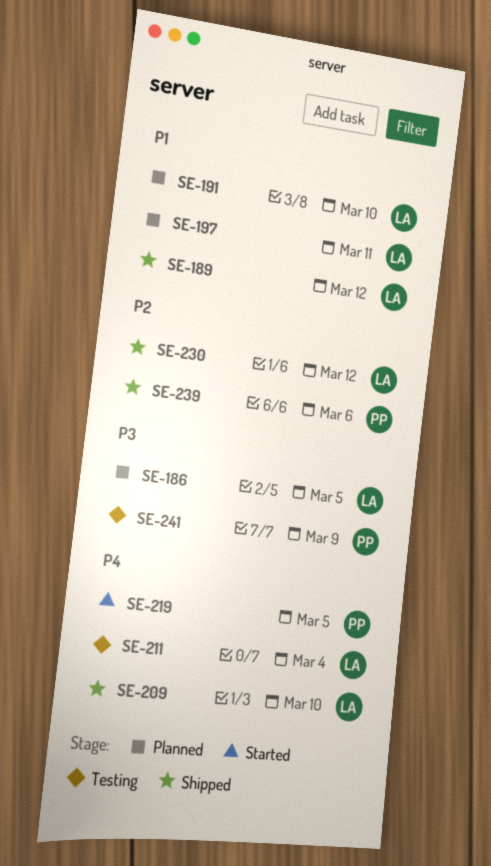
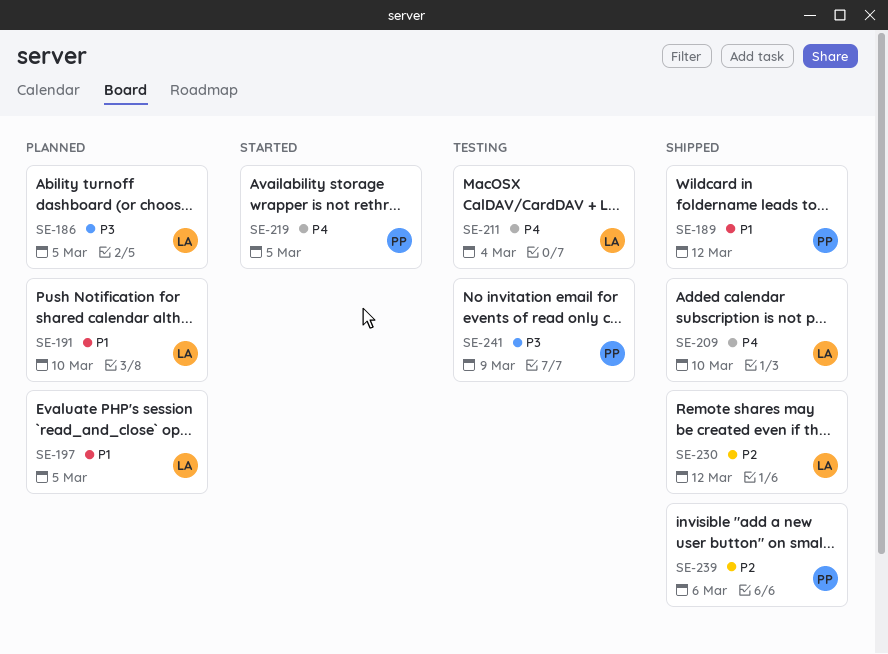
SE-189, owner: LA -> PP
SE-197, due: Mar 11 -> Mar 5

